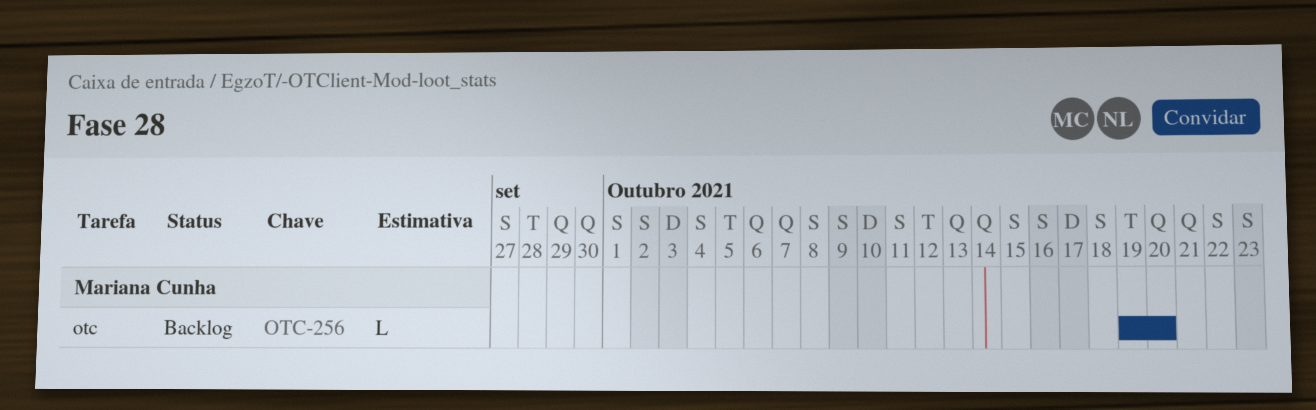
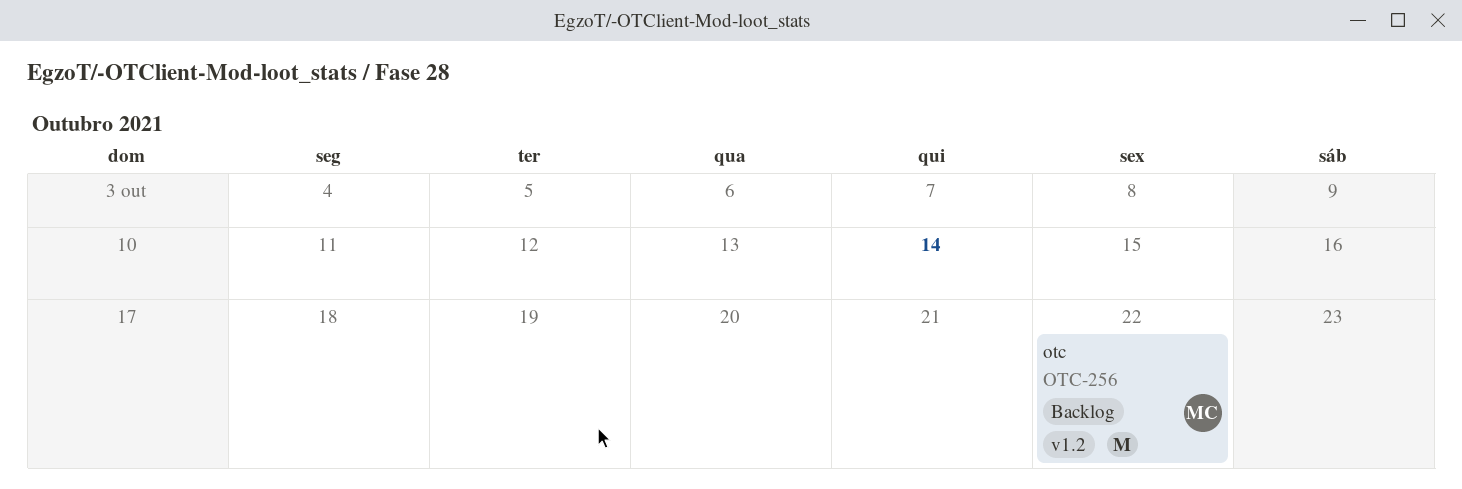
OTC-256, estimate: L -> M
OTC-256, due: Oct 20 -> Oct 22

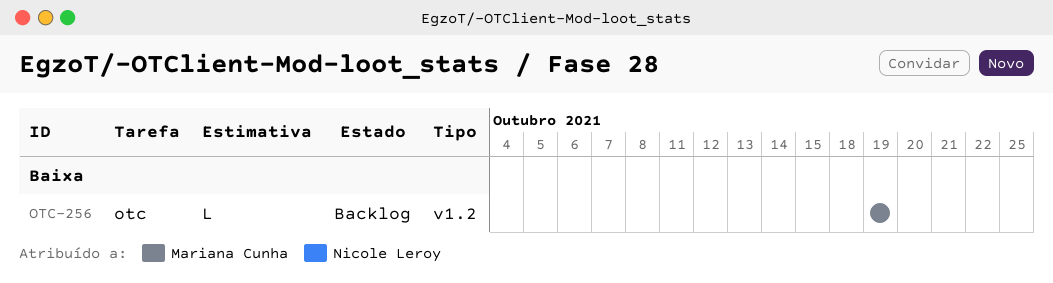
OTC-256, estimate: M -> L
OTC-256, due: Oct 22 -> Oct 19

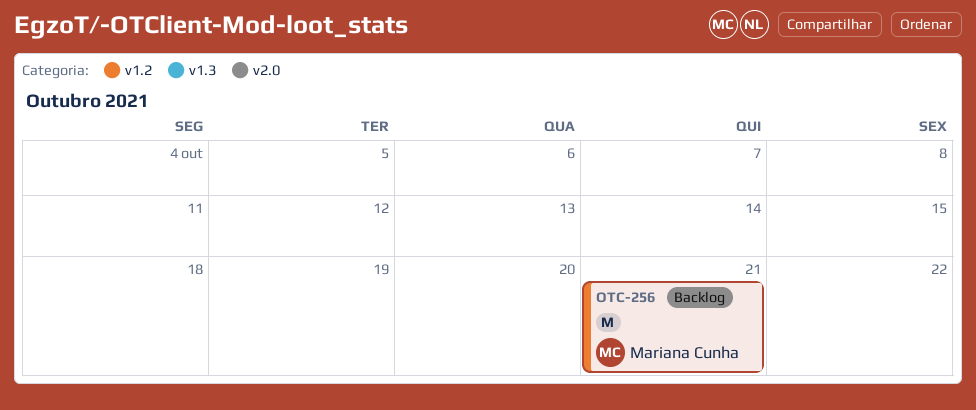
OTC-256, estimate: L -> M
OTC-256, due: Oct 19 -> Oct 21

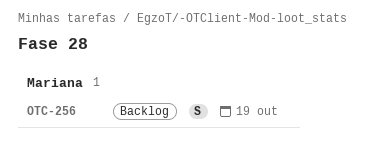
OTC-256, estimate: M -> S
OTC-256, due: Oct 21 -> Oct 19

